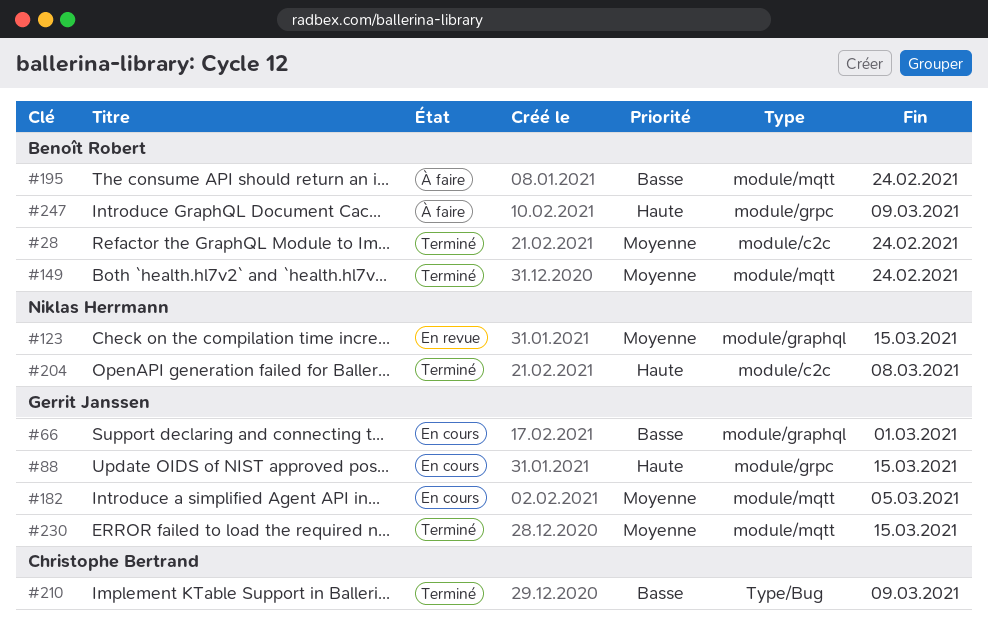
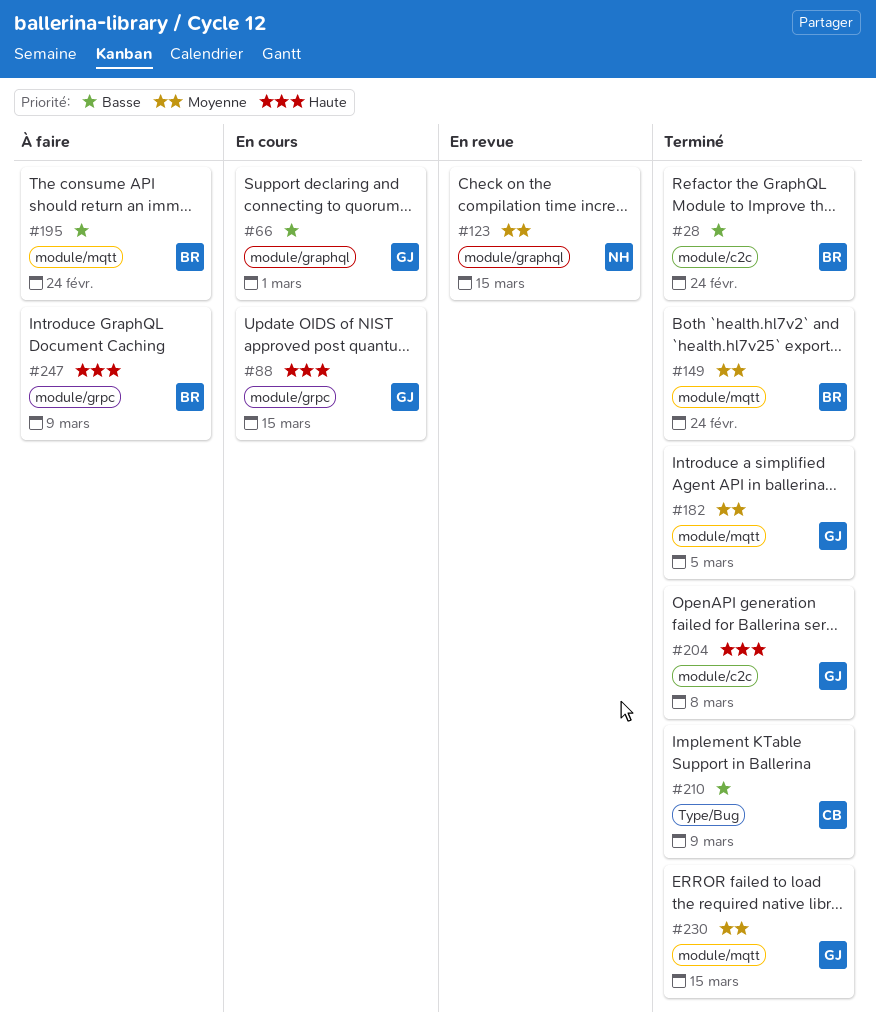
#28, priority: Moyenne -> Basse
#182, status: En cours -> Terminé
#204, owner: Niklas Herrmann -> Gerrit Janssen

